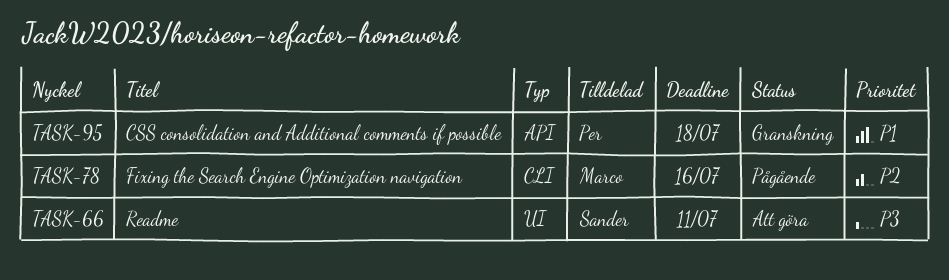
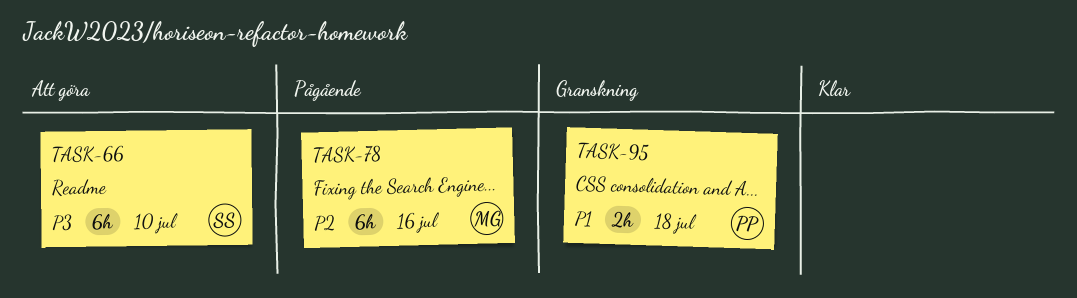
TASK-66, due: Jul 11 -> Jul 10

